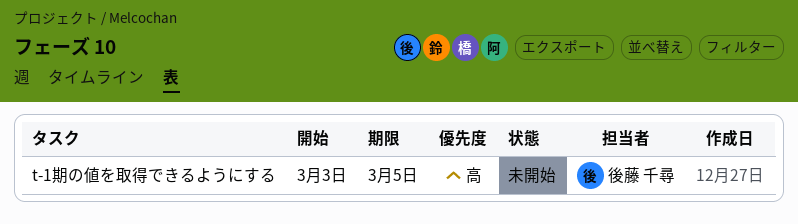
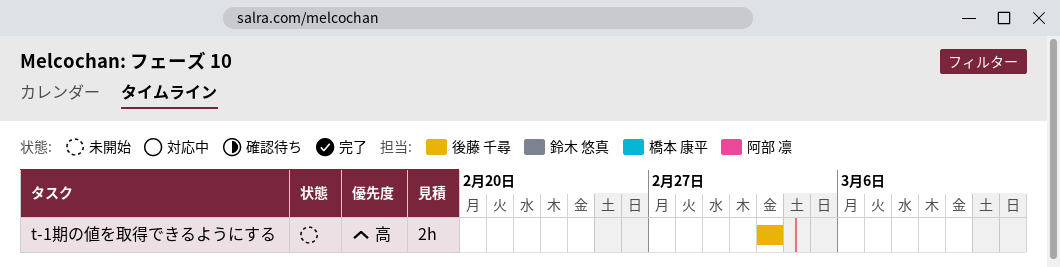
t-1期の値を取得できるようにする, due: Mar 5 -> Mar 3

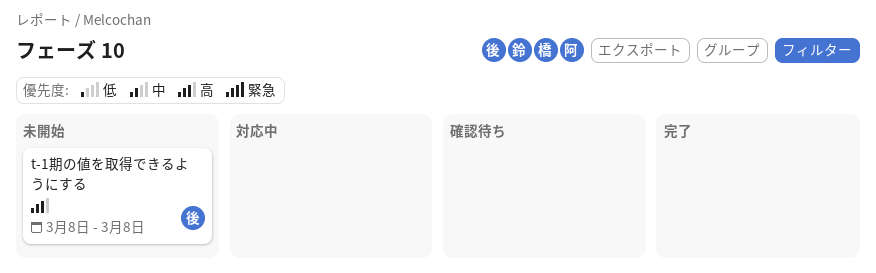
t-1期の値を取得できるようにする, start: Mar 3 -> Mar 8
t-1期の値を取得できるようにする, due: Mar 3 -> Mar 8

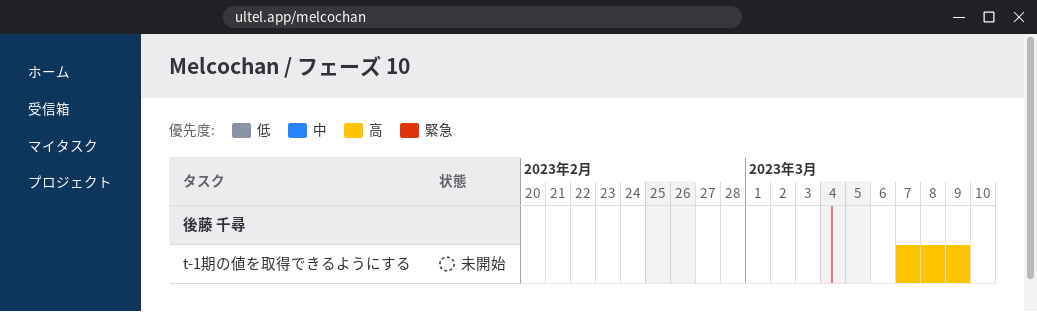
t-1期の値を取得できるようにする, start: Mar 8 -> Mar 7
t-1期の値を取得できるようにする, due: Mar 8 -> Mar 9

